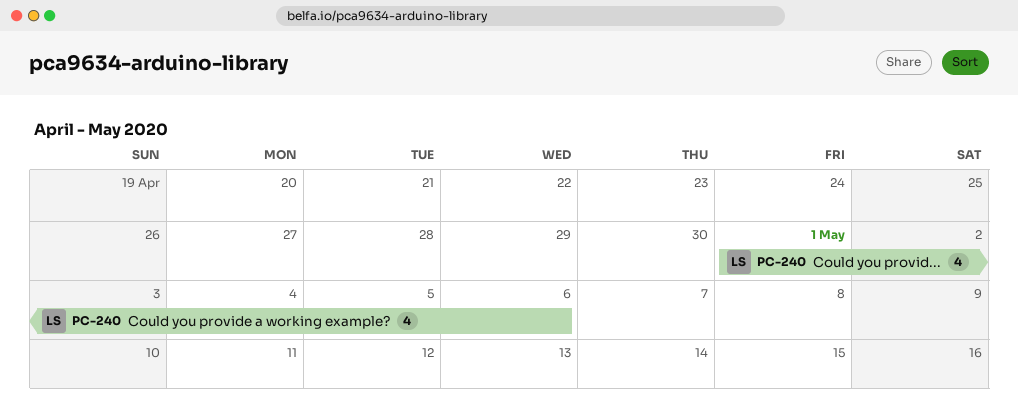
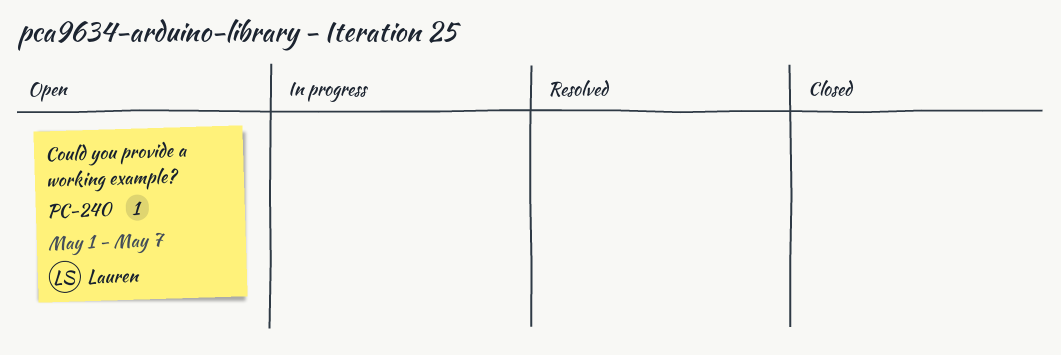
PC-240, estimate: 4 -> 1
PC-240, due: May 6 -> May 7

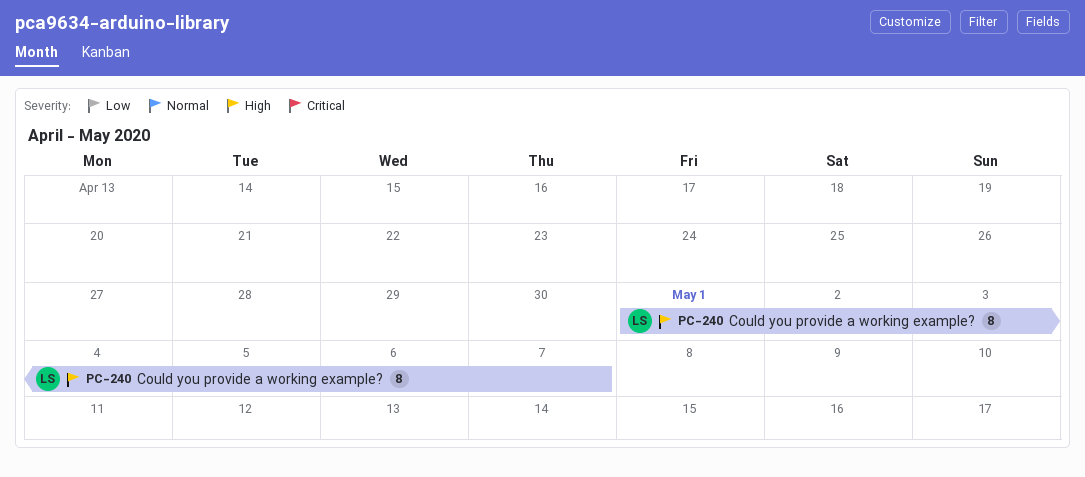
PC-240, estimate: 1 -> 8

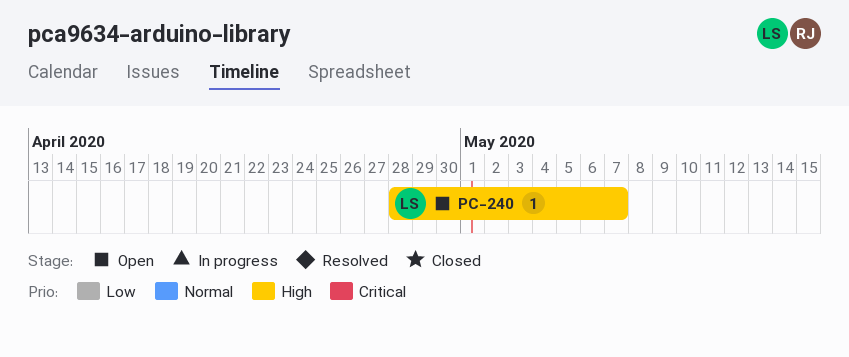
PC-240, estimate: 8 -> 1
PC-240, start: May 1 -> Apr 28

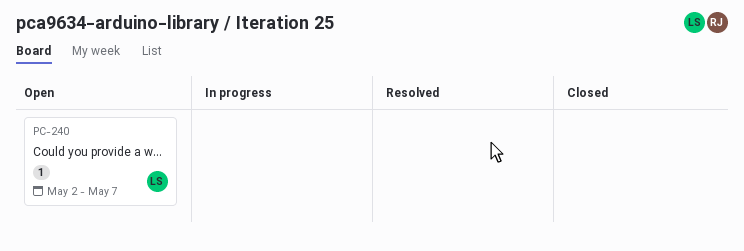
PC-240, start: Apr 28 -> May 2

